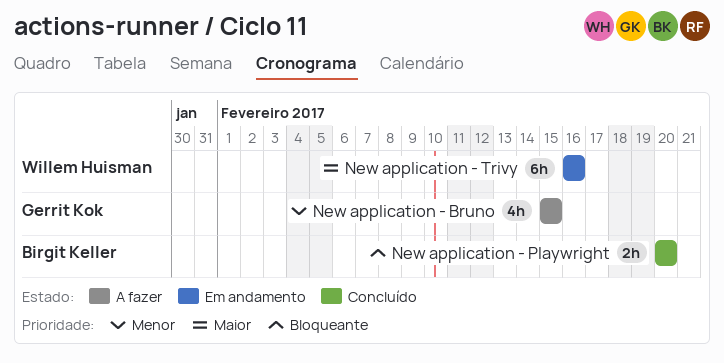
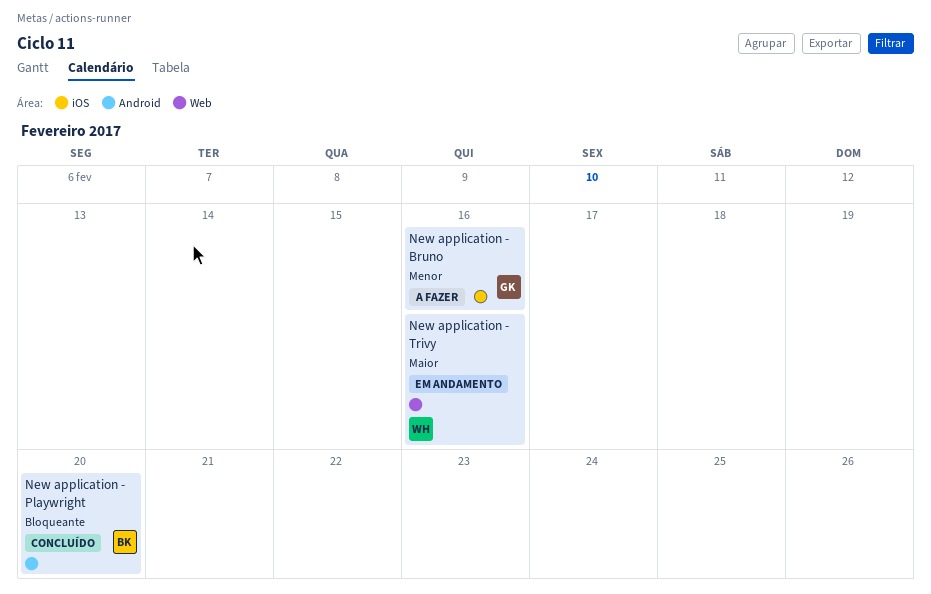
New application - Bruno, due: Feb 15 -> Feb 16

